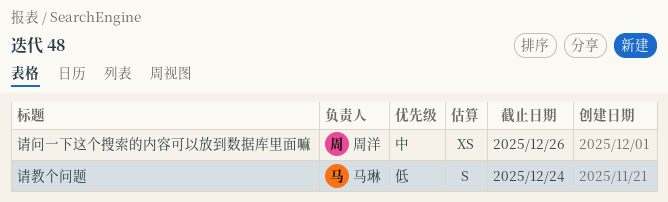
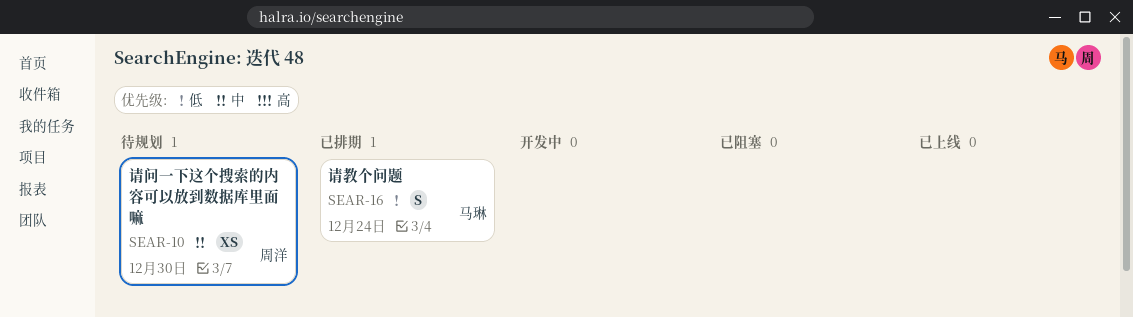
请问一下这个搜索的内容可以放到数据库里面嘛, due: Dec 26 -> Dec 30

